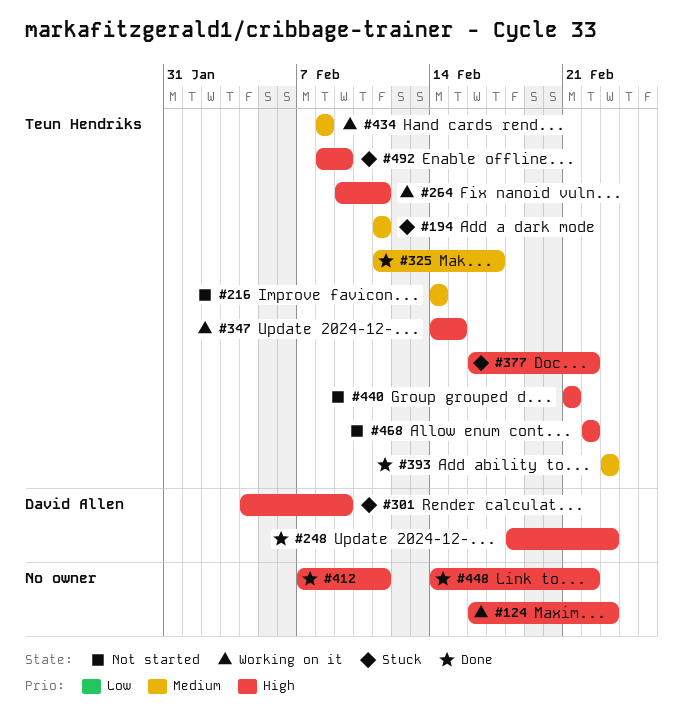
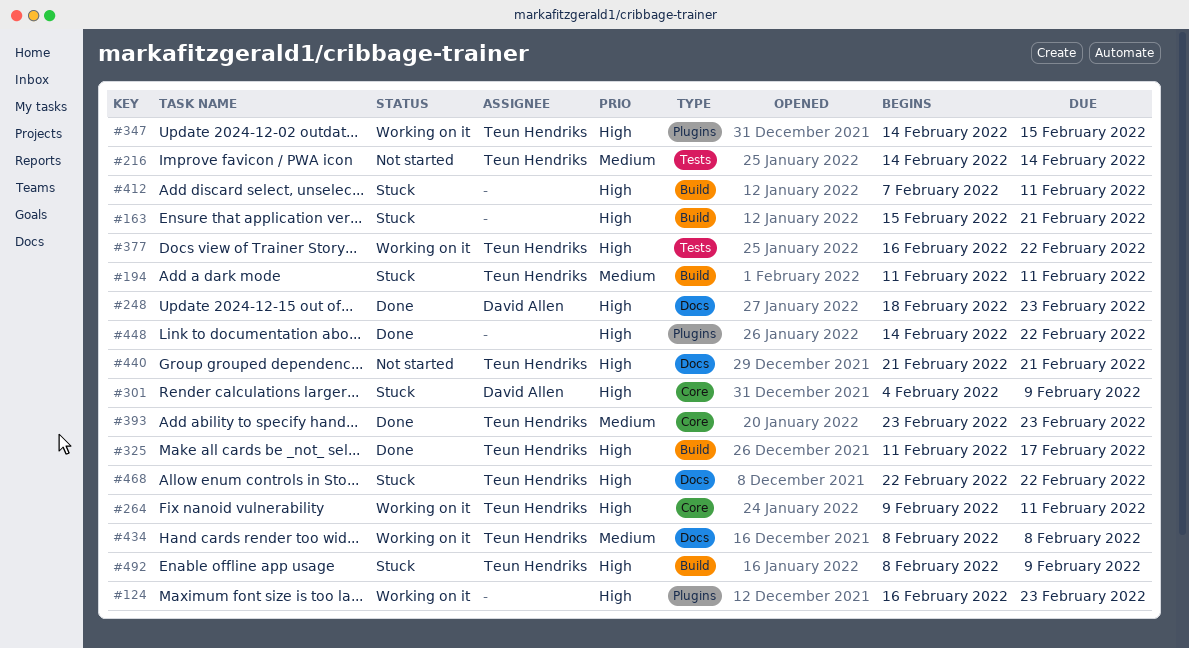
#163: none -> present
#325, priority: Medium -> High
#377, status: Stuck -> Working on it
#412, status: Done -> Stuck
#468, status: Not started -> Stuck

